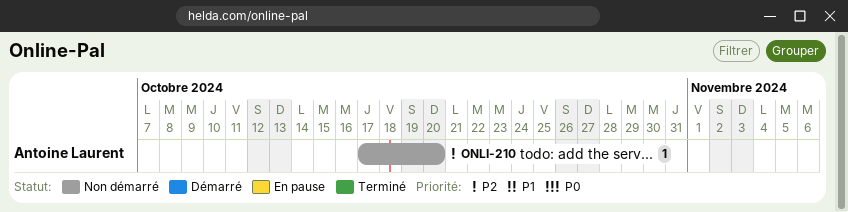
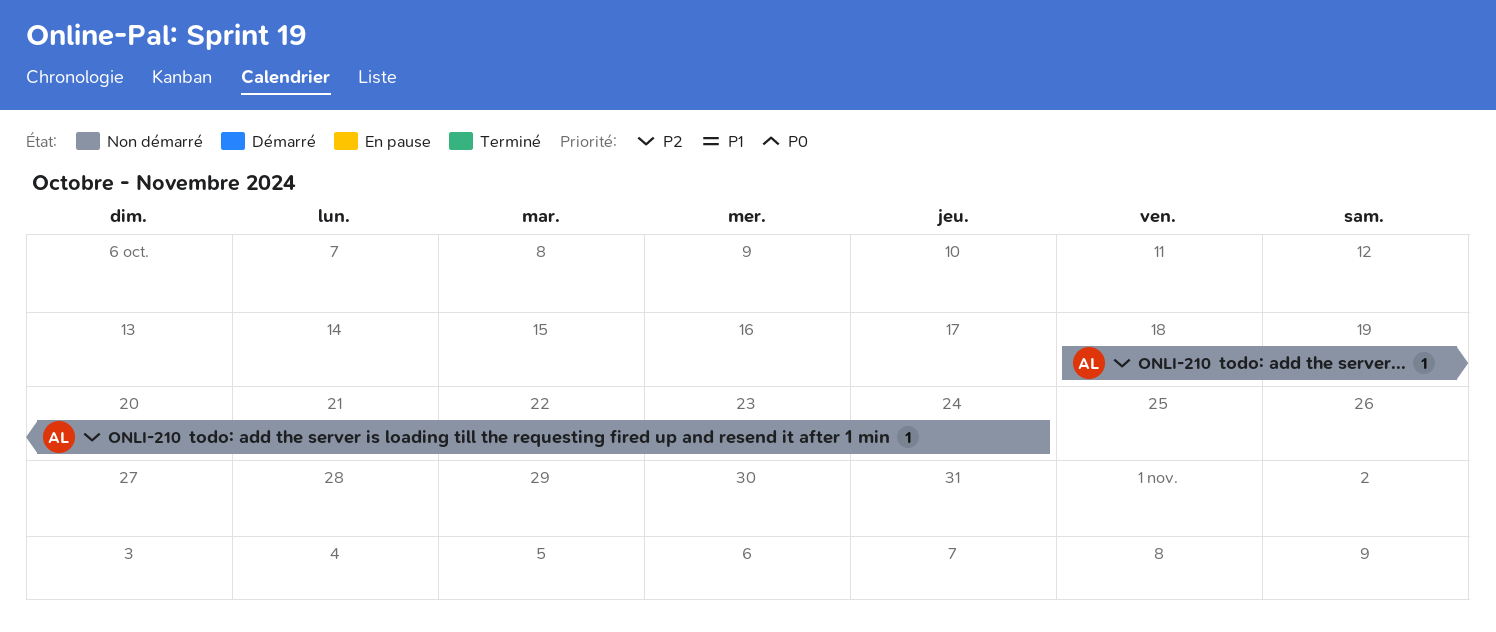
ONLI-210, start: Oct 17 -> Oct 18
ONLI-210, due: Oct 20 -> Oct 24

